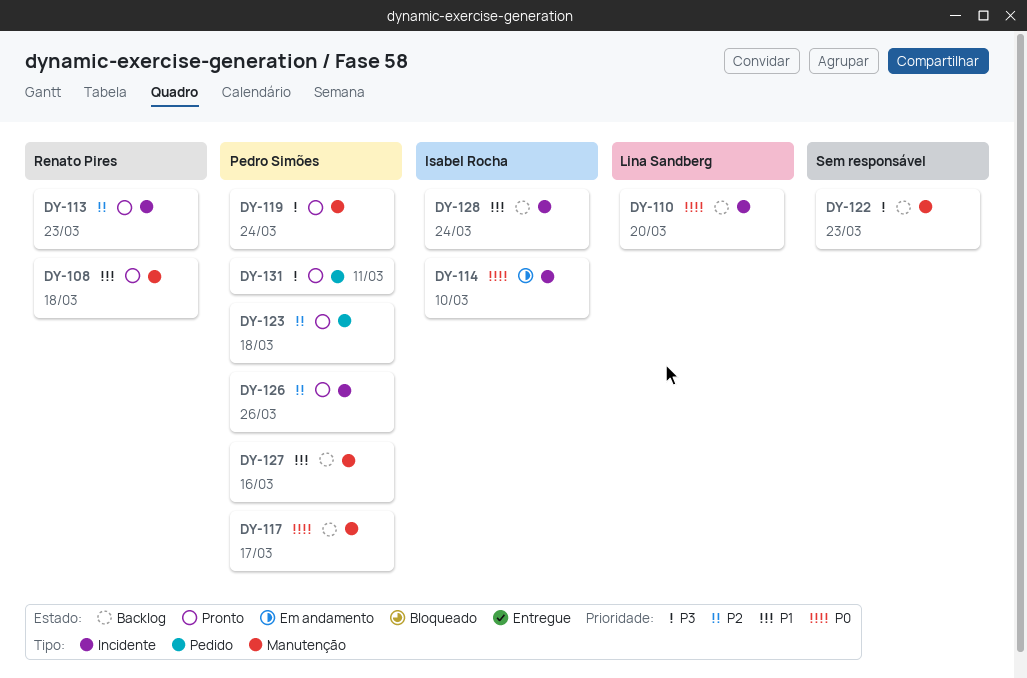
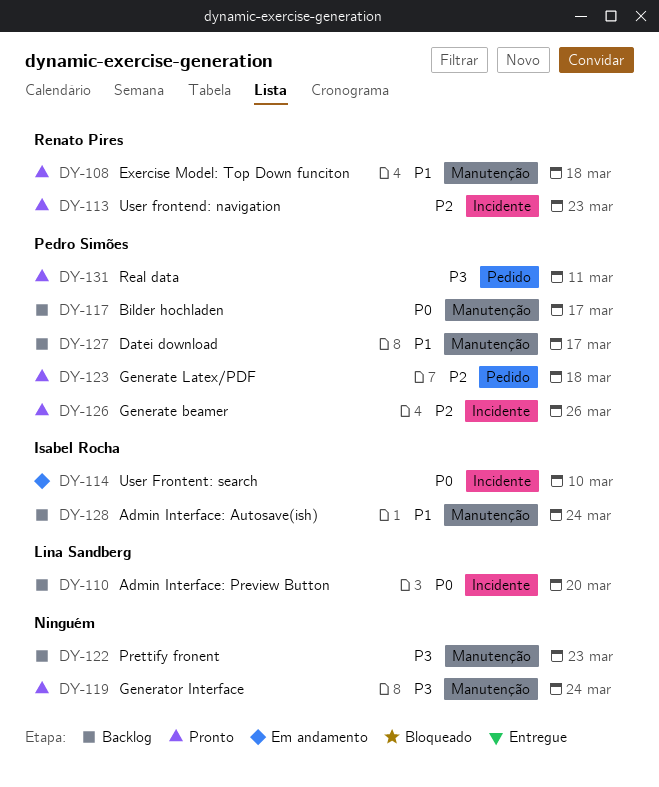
DY-119, owner: Pedro Simões -> none
DY-127, due: Mar 16 -> Mar 17
DY-128, label: Incidente -> Manutenção

